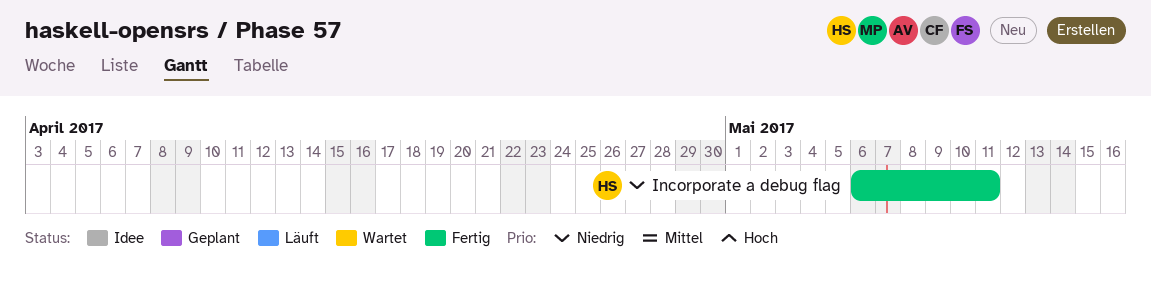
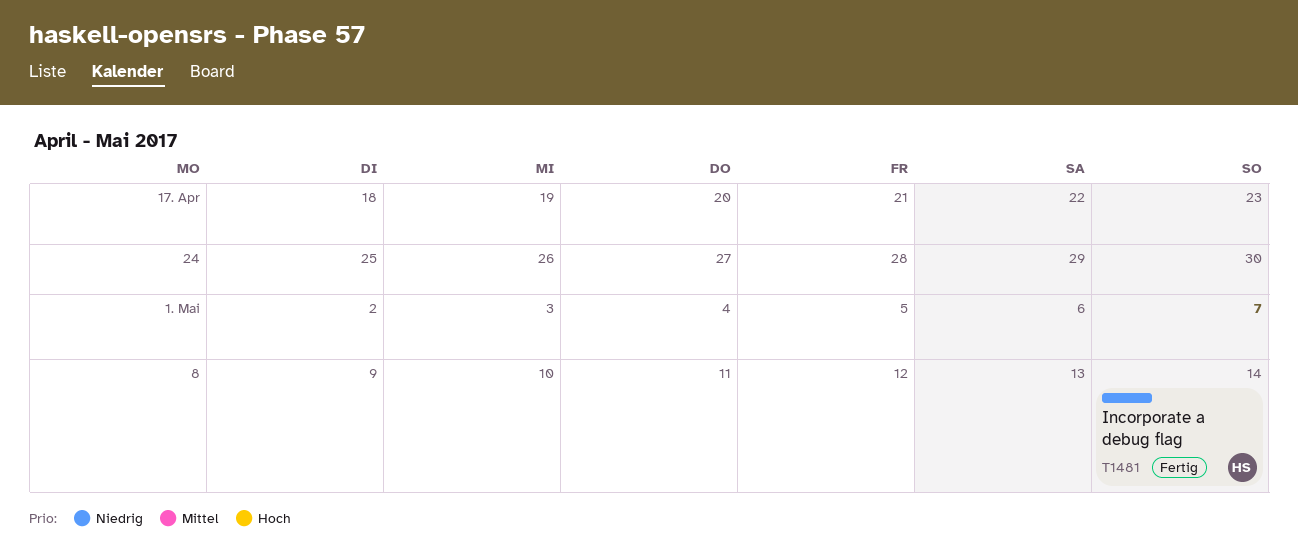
Incorporate a debug flag, due: May 11 -> May 14

